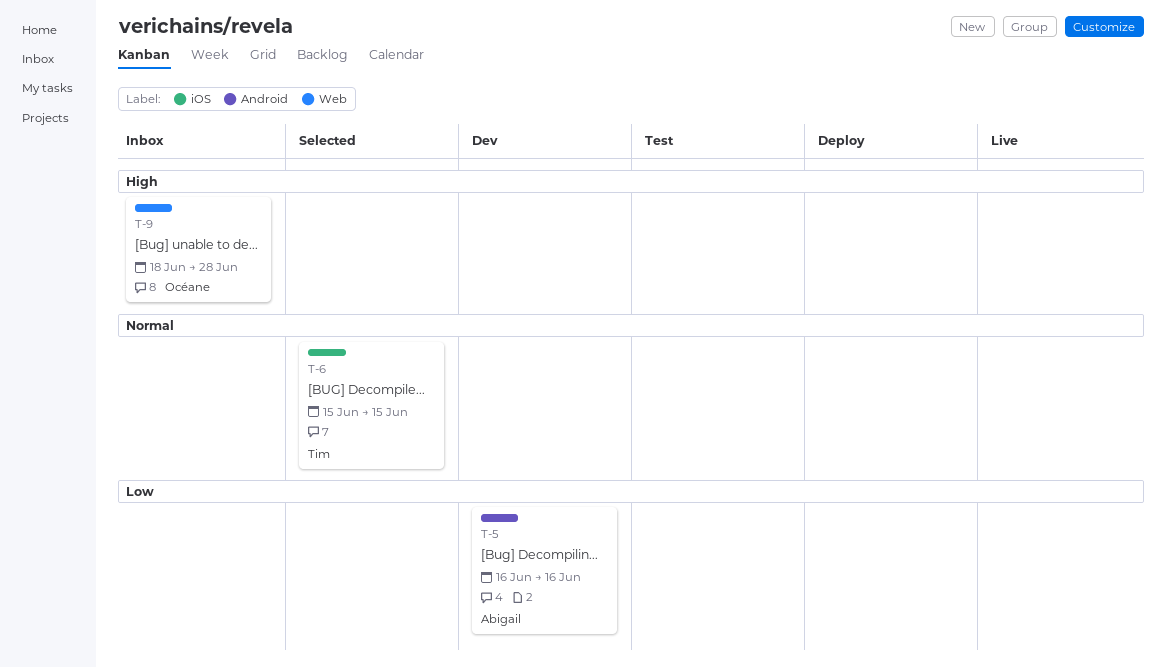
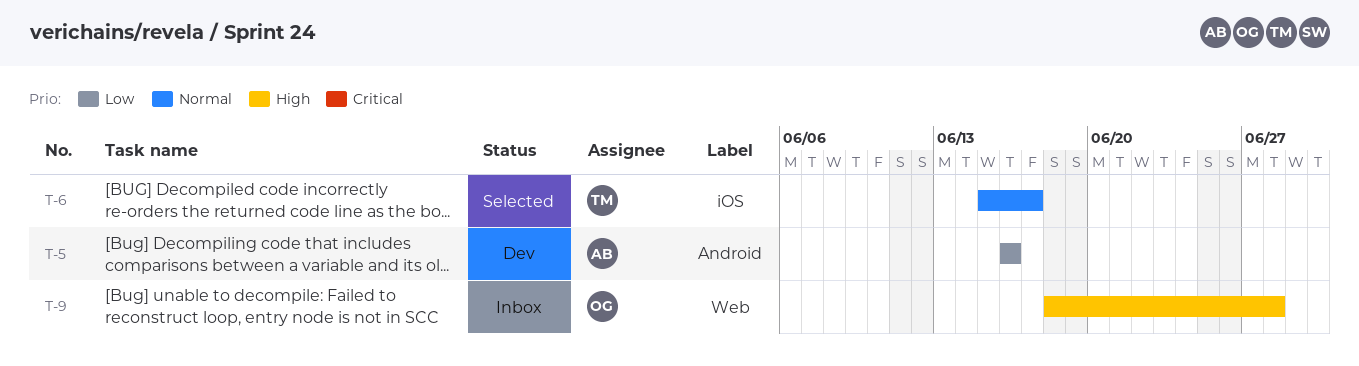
T-6, due: Jun 15 -> Jun 17

